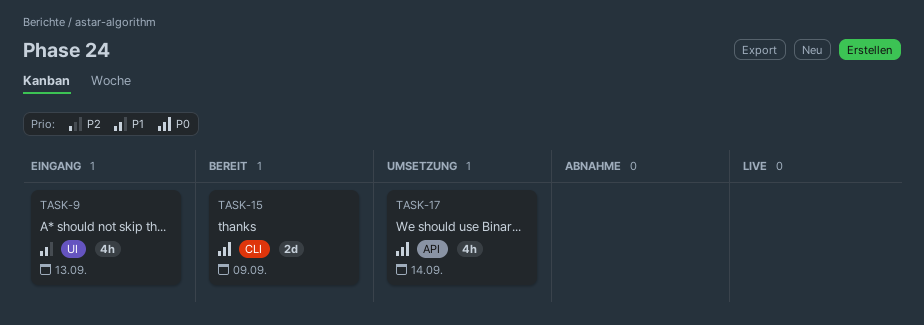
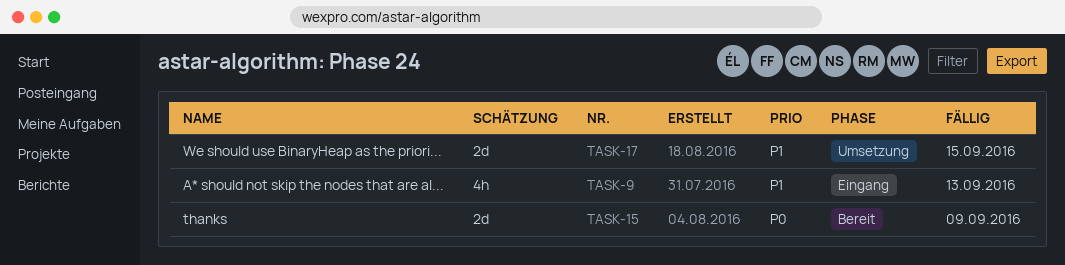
TASK-17, priority: P0 -> P1
TASK-17, estimate: 4h -> 2d
TASK-17, due: Sep 14 -> Sep 15

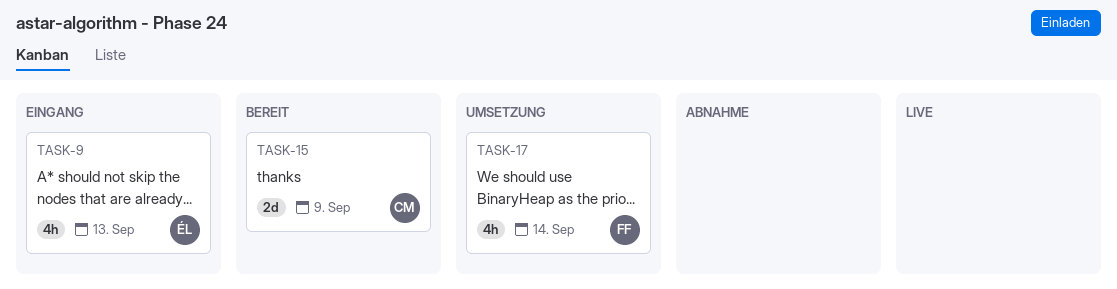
TASK-17, estimate: 2d -> 4h
TASK-17, due: Sep 15 -> Sep 14

